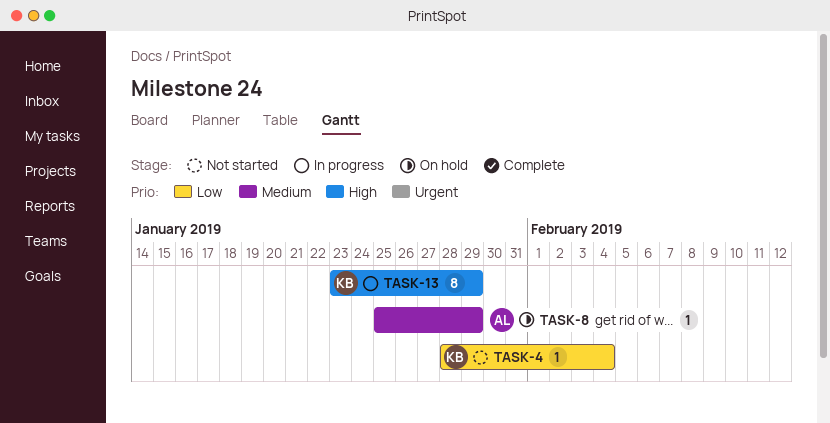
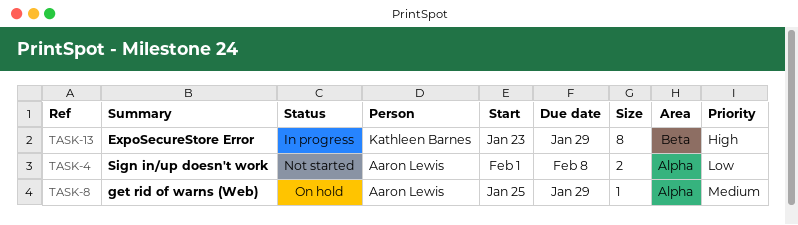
TASK-4, owner: Kathleen Barnes -> Aaron Lewis
TASK-4, estimate: 1 -> 2
TASK-4, start: Jan 28 -> Feb 1
TASK-4, due: Feb 4 -> Feb 8

